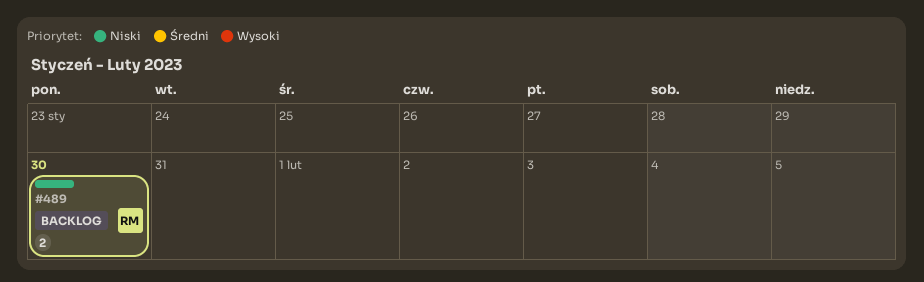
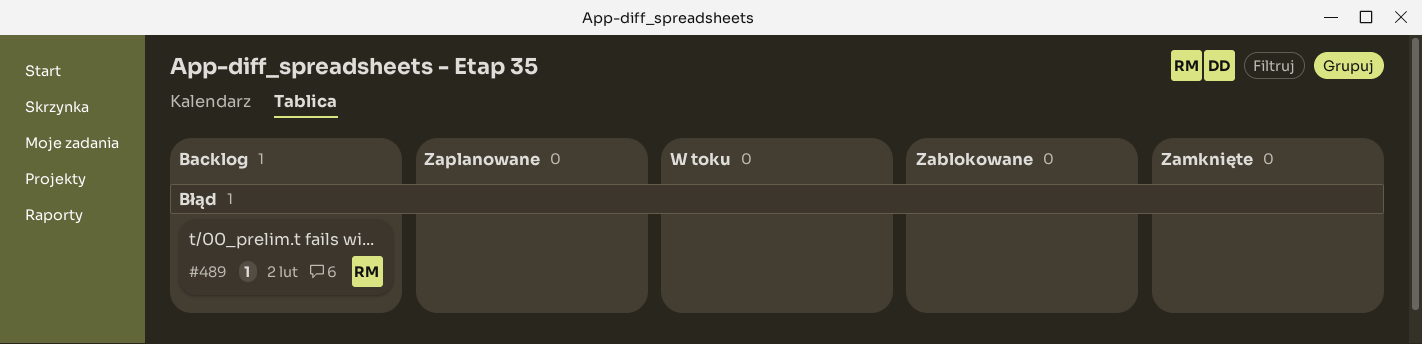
#489, estimate: 2 -> 1
#489, due: Jan 30 -> Feb 2

